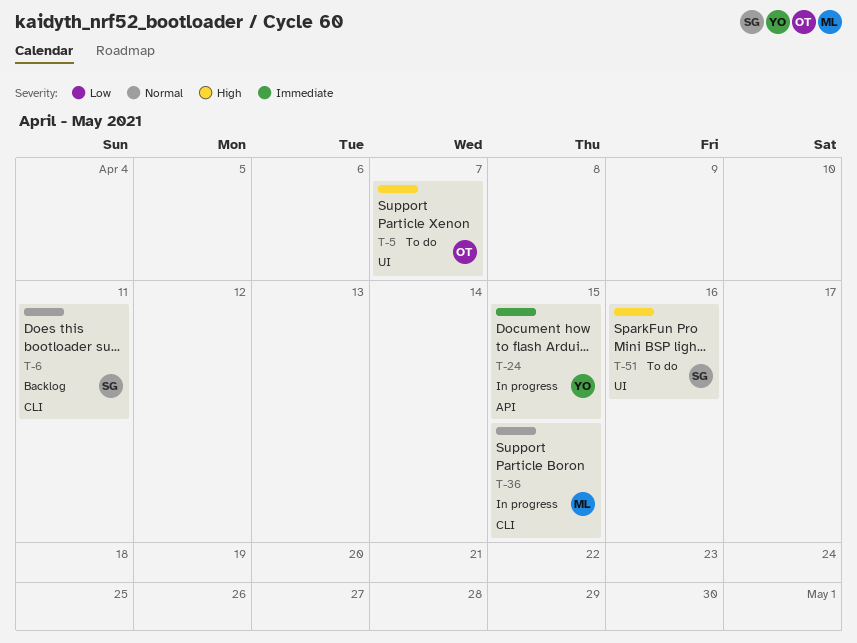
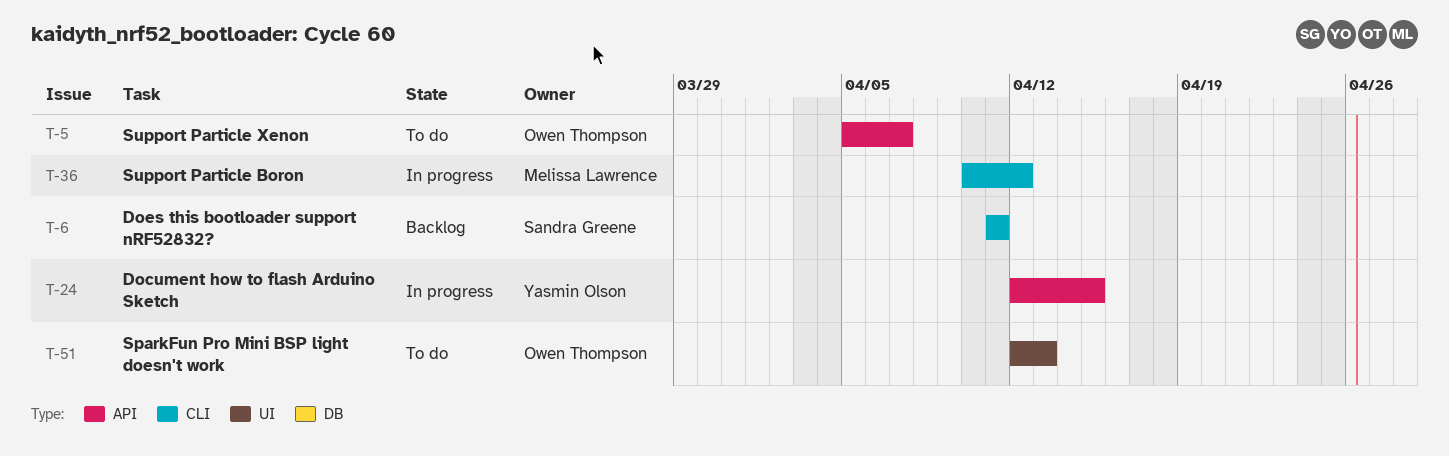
T-5, label: UI -> API
T-36, due: Apr 15 -> Apr 12
T-51, owner: Sandra Greene -> Owen Thompson
T-51, due: Apr 16 -> Apr 13

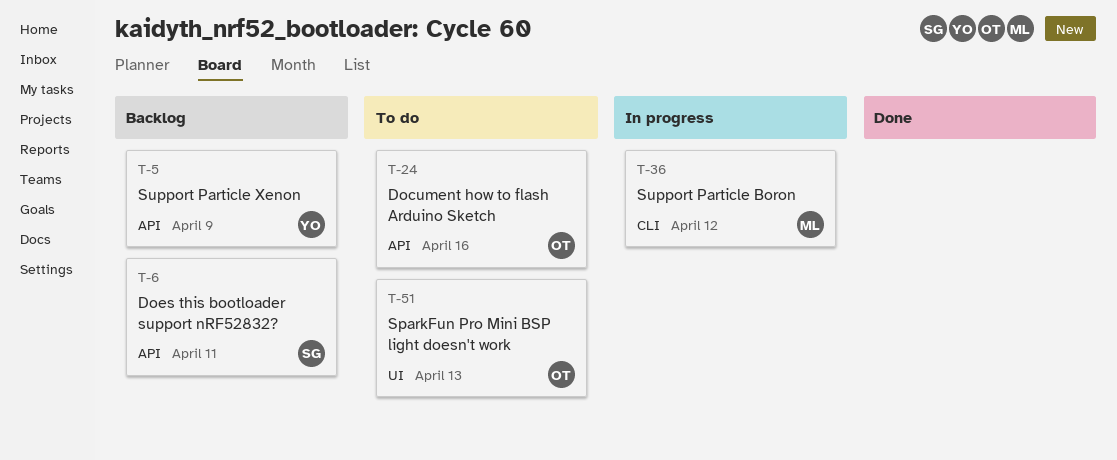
T-5, status: To do -> Backlog
T-5, owner: Owen Thompson -> Yasmin Olson
T-5, due: Apr 7 -> Apr 9
T-6, label: CLI -> API
T-24, status: In progress -> To do
T-24, owner: Yasmin Olson -> Owen Thompson
T-24, due: Apr 15 -> Apr 16

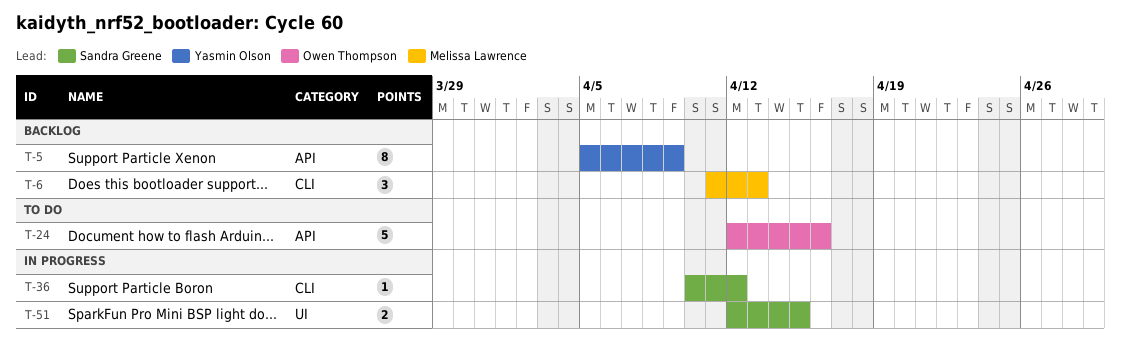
T-6, owner: Sandra Greene -> Melissa Lawrence
T-6, label: API -> CLI
T-6, due: Apr 11 -> Apr 13
T-36, owner: Melissa Lawrence -> Sandra Greene
T-51, status: To do -> In progress
T-51, owner: Owen Thompson -> Sandra Greene
T-51, due: Apr 13 -> Apr 15

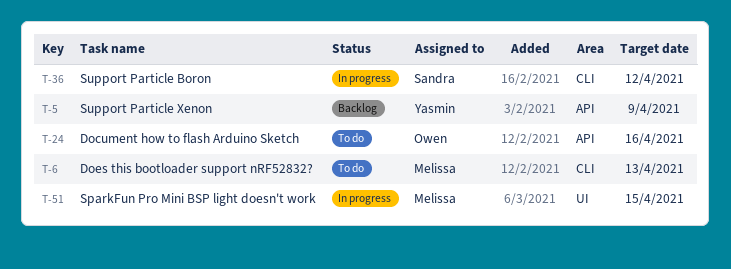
T-6, status: Backlog -> To do
T-51, owner: Sandra Greene -> Melissa Lawrence

